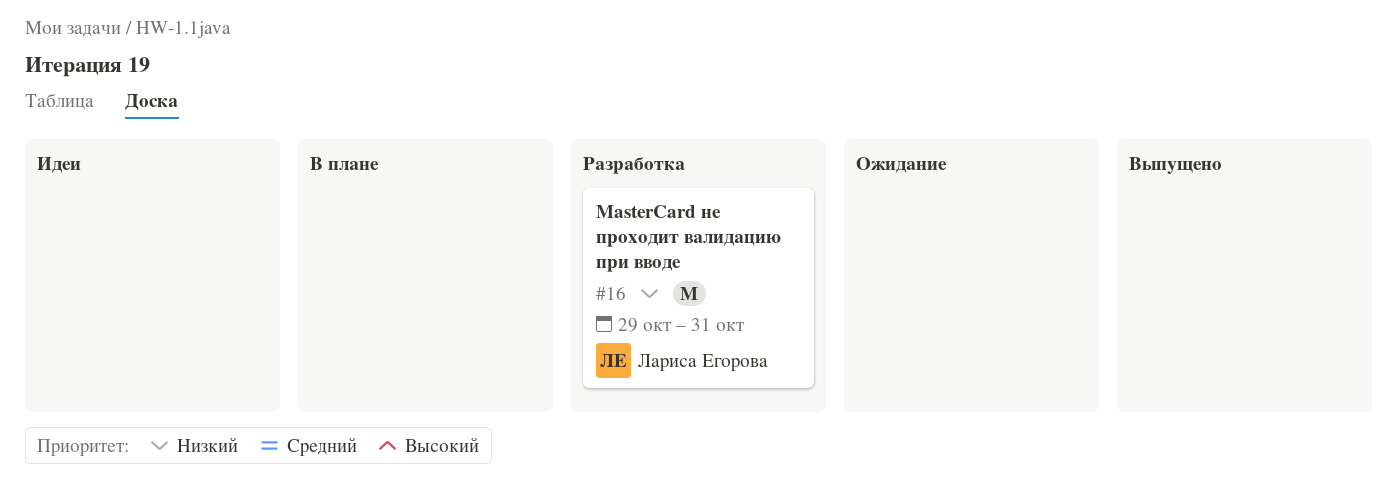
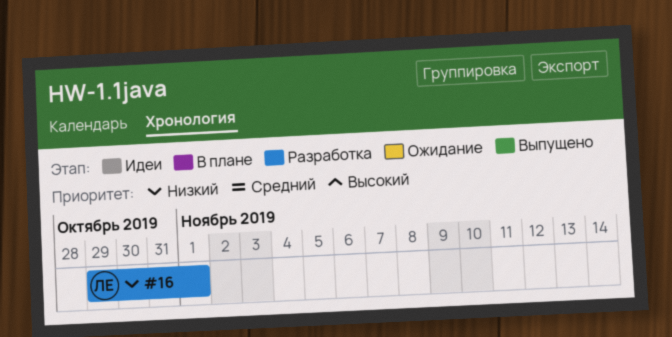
#16, due: Oct 31 -> Nov 1

